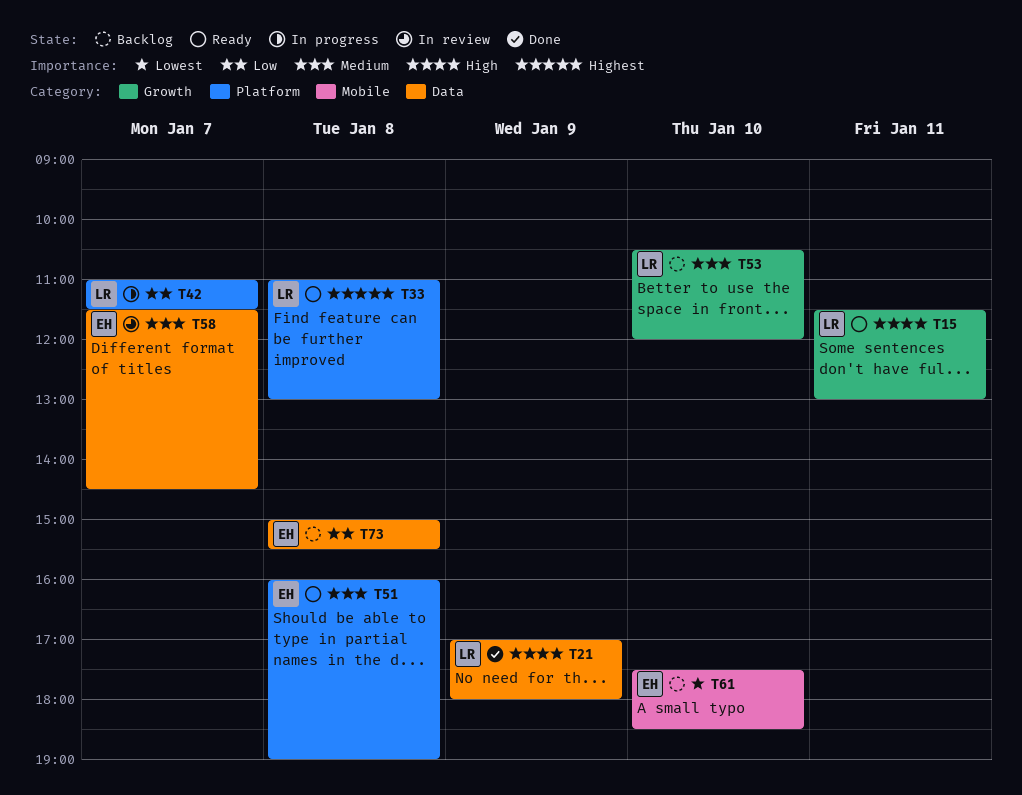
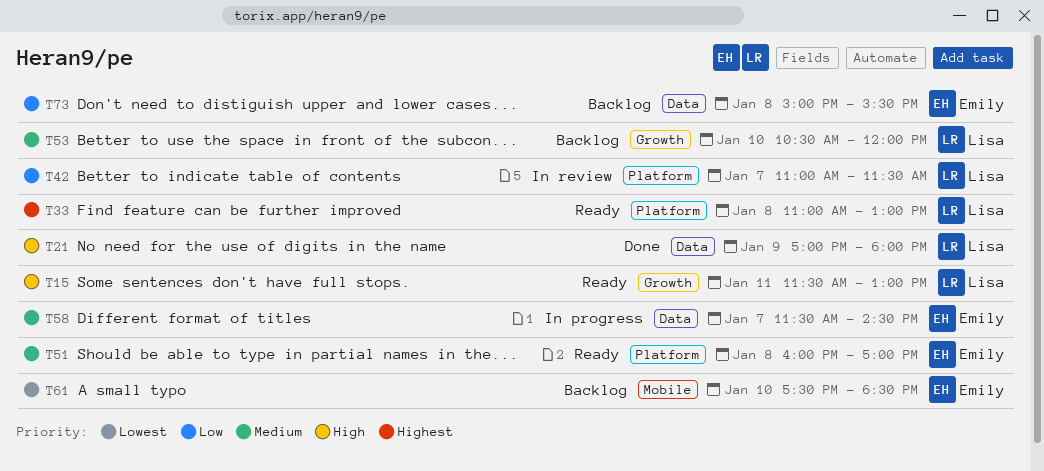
T42, status: In progress -> In review
T51, ends: 19:00 -> 17:00
T58, status: In review -> In progress

